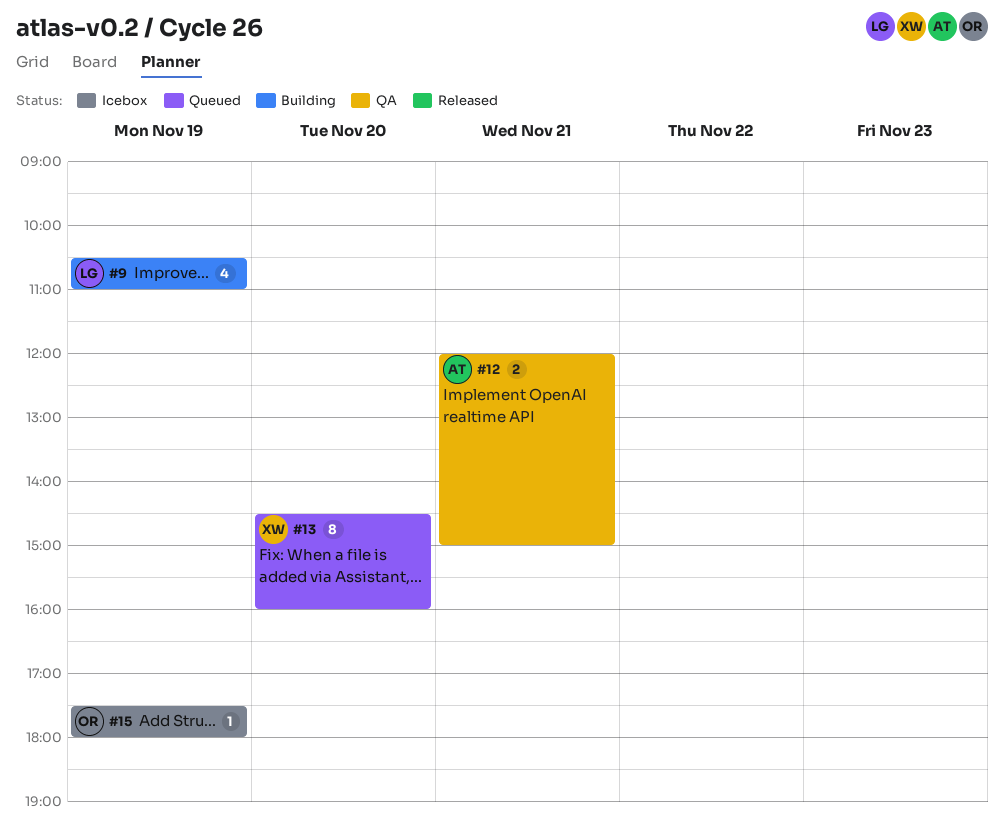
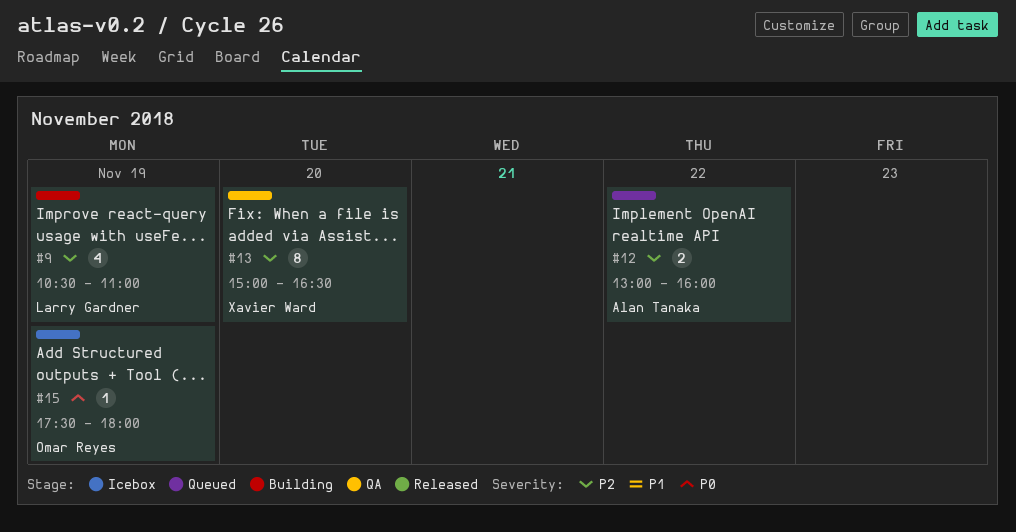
#12, status: QA -> Queued
#12, day: Nov 21 -> Nov 22
#12, begins: 12:00 -> 13:00
#12, ends: 15:00 -> 16:00
#13, status: Queued -> QA
#13, begins: 14:30 -> 15:00
#13, ends: 16:00 -> 16:30

